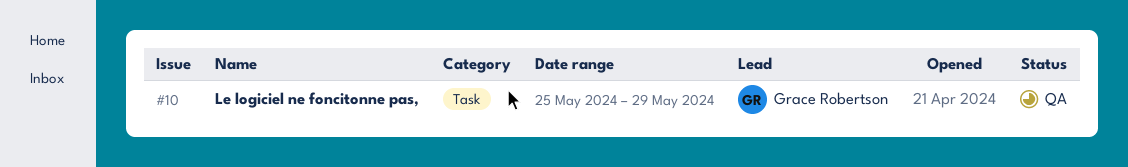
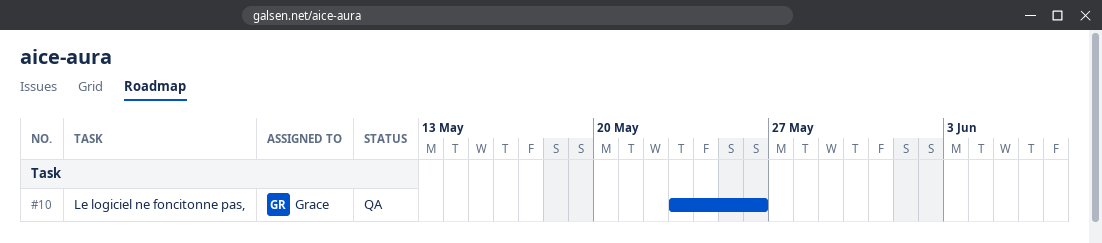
#10, start: May 25 -> May 23
#10, due: May 29 -> May 26

